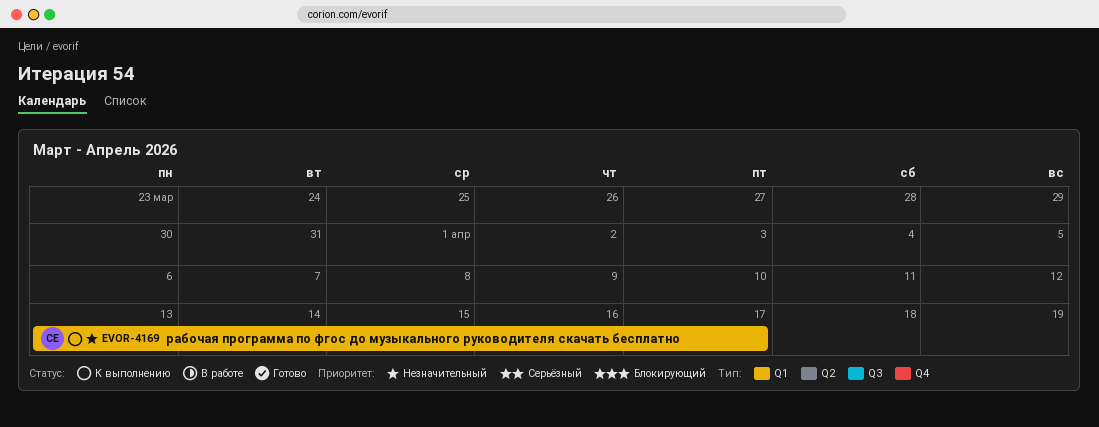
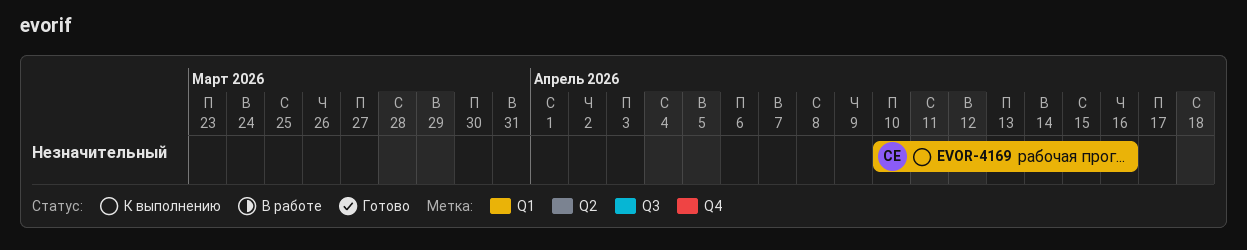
EVOR-4169, start: Apr 13 -> Apr 10
EVOR-4169, due: Apr 17 -> Apr 16

